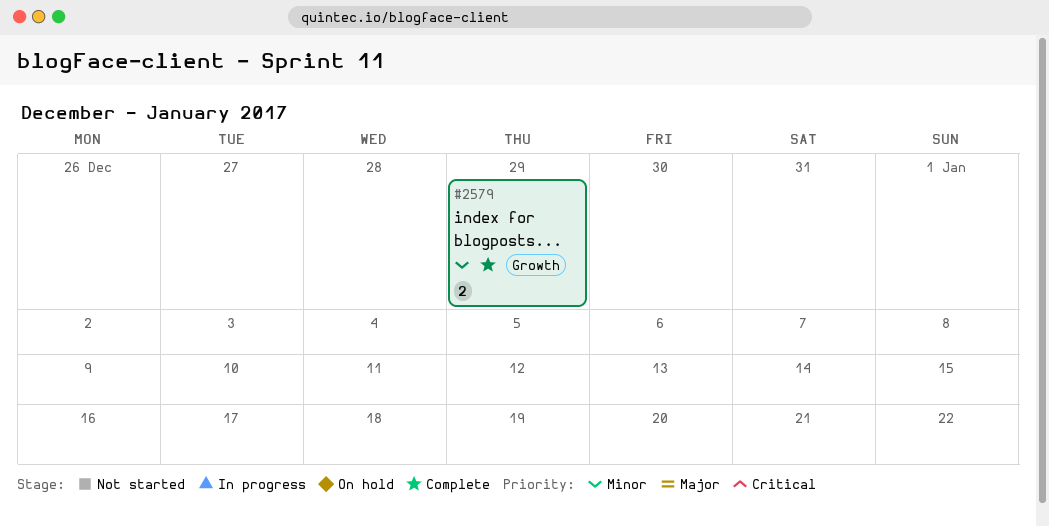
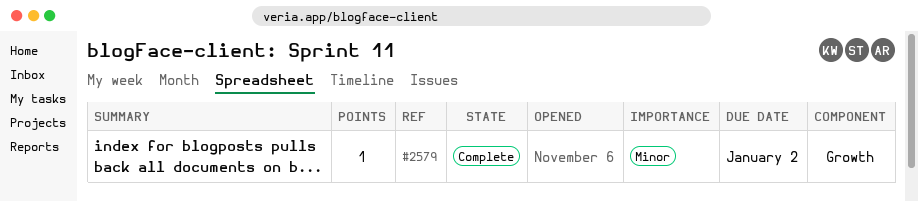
#2579, estimate: 2 -> 1
#2579, due: Dec 29 -> Jan 2

